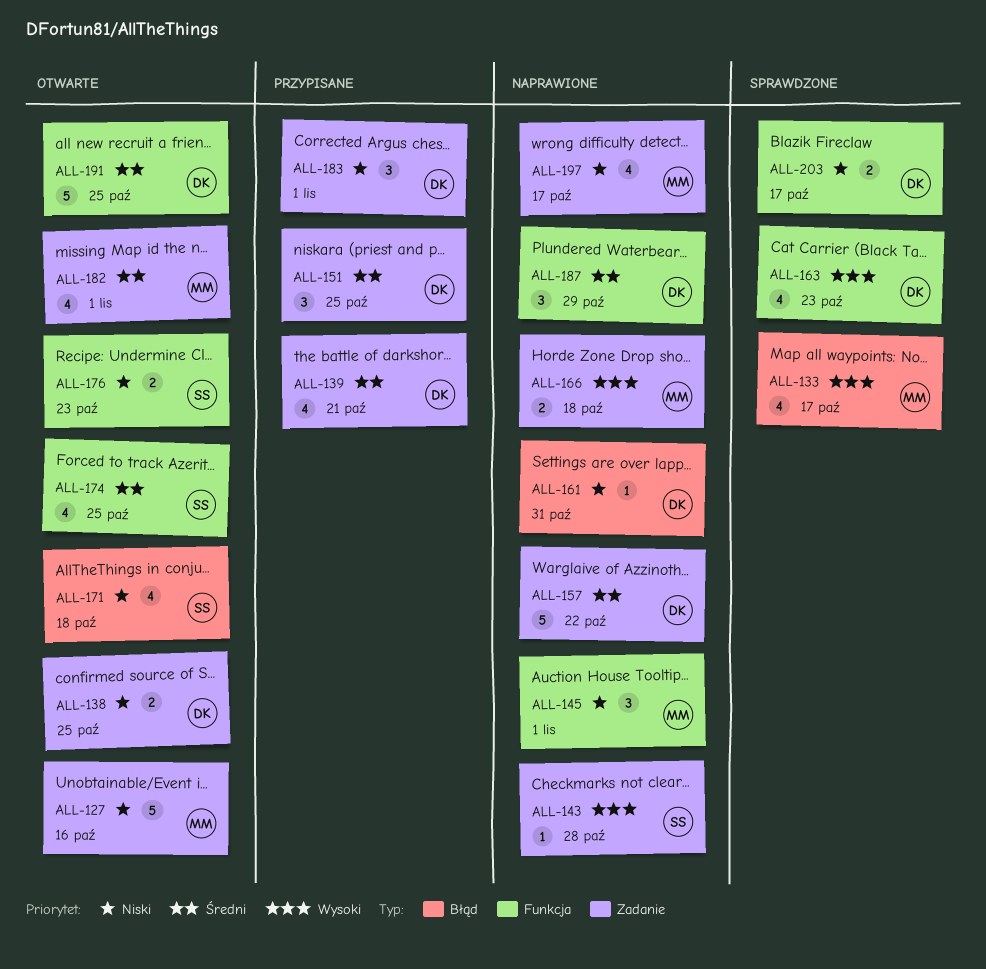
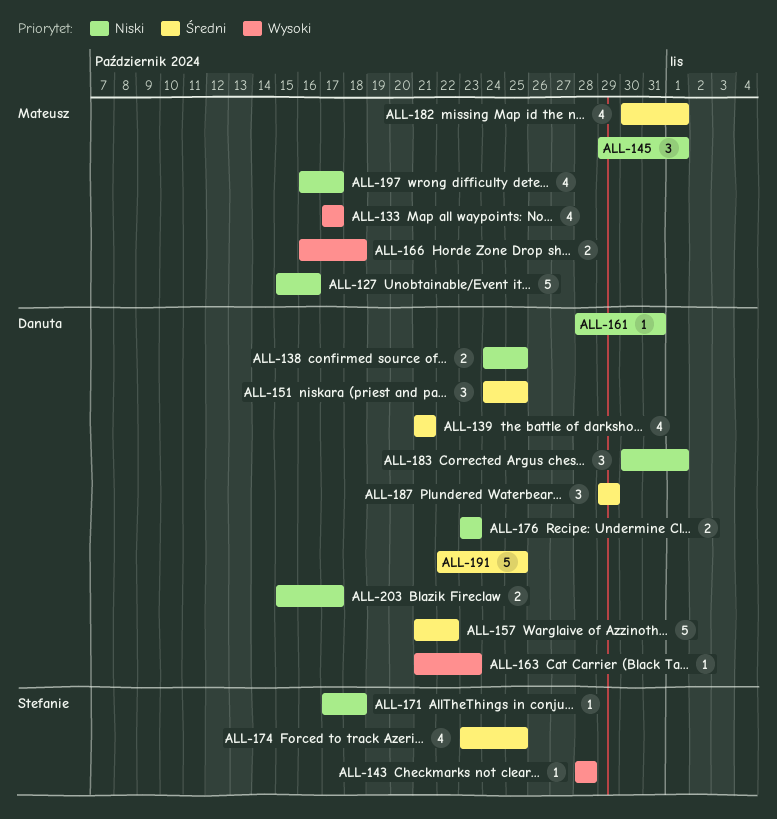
ALL-163, estimate: 4 -> 1
ALL-171, estimate: 4 -> 1
ALL-176, owner: Stefanie -> Danuta

